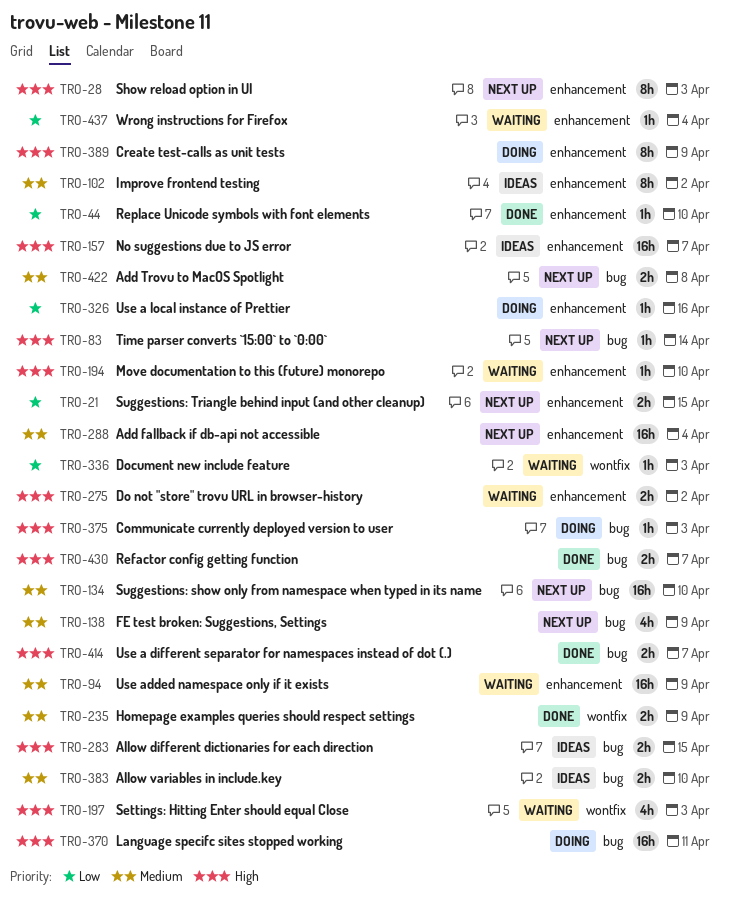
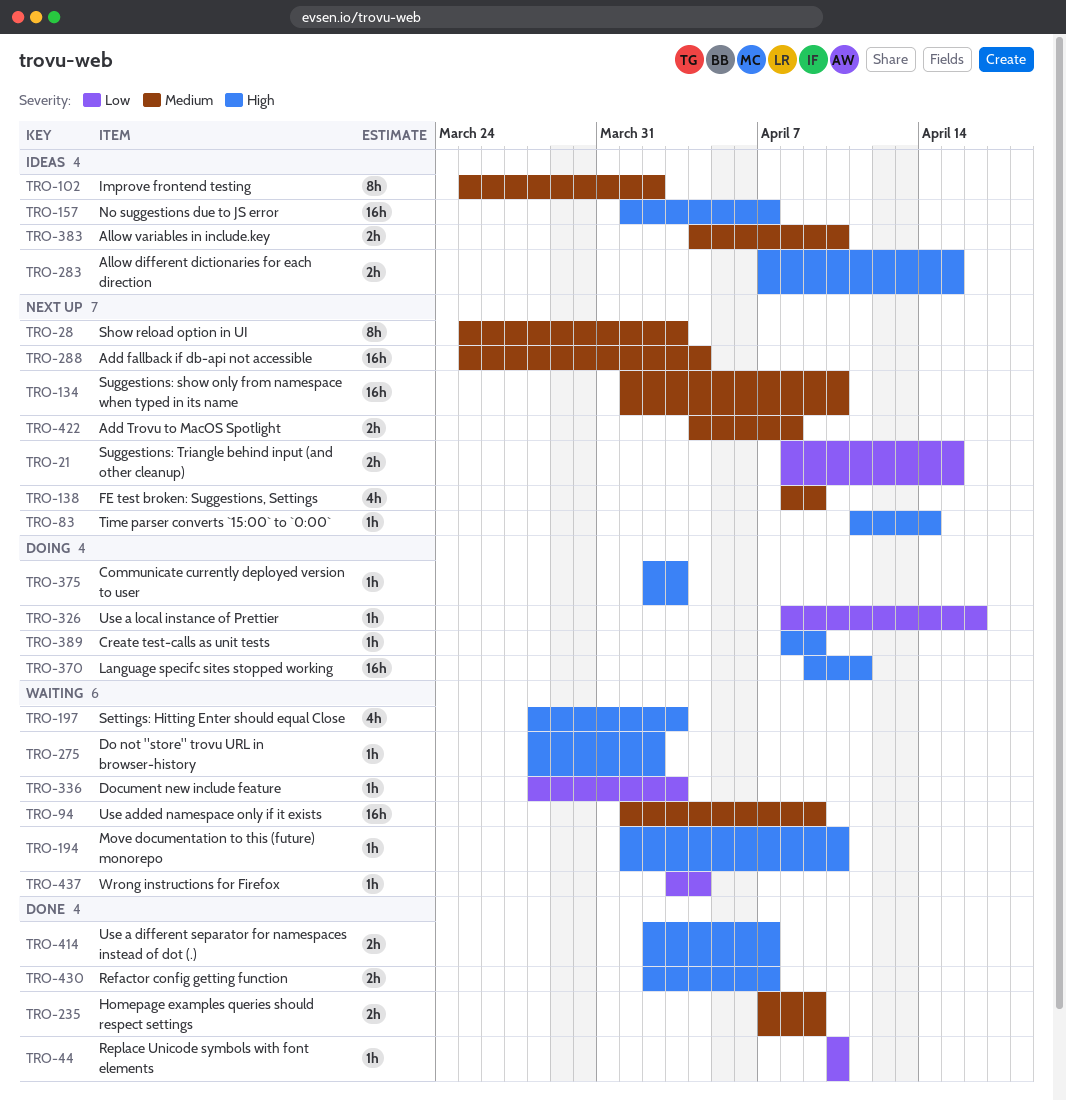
TRO-28, priority: High -> Medium
TRO-275, estimate: 2h -> 1h
TRO-389, estimate: 8h -> 1h

